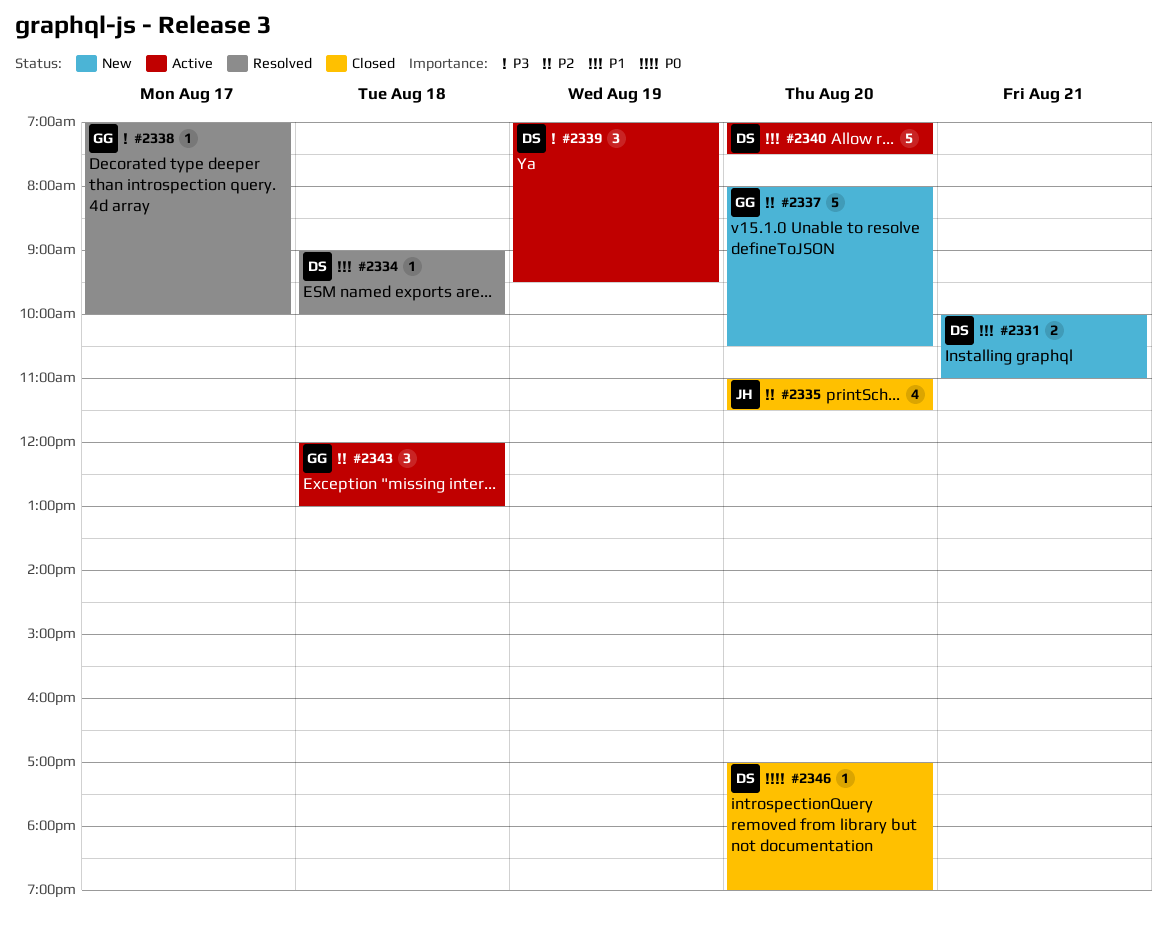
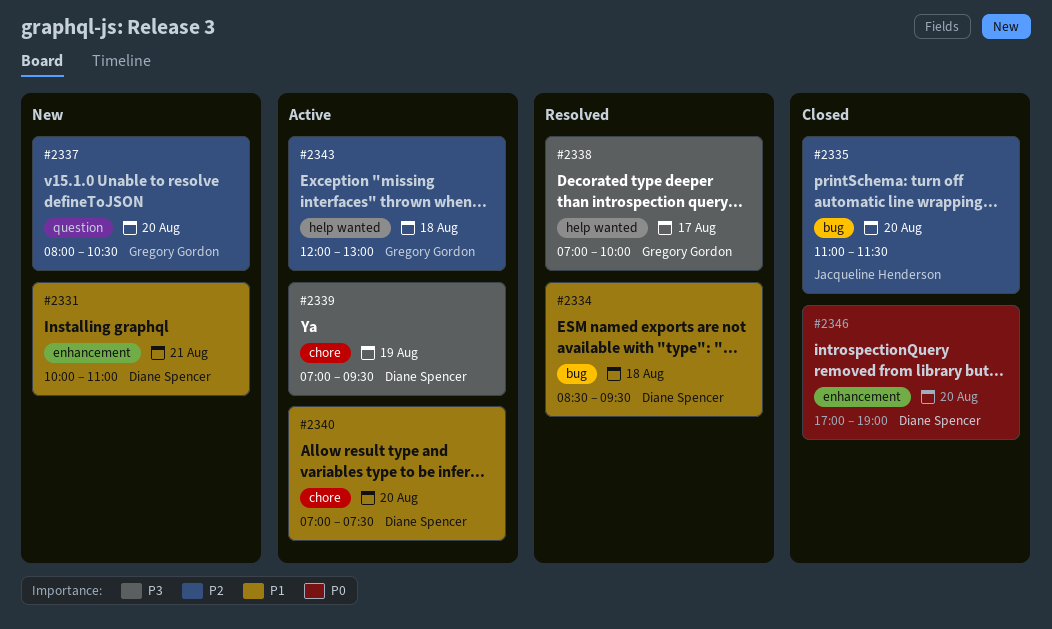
#2334, begins: 09:00 -> 08:30
#2334, ends: 10:00 -> 09:30

